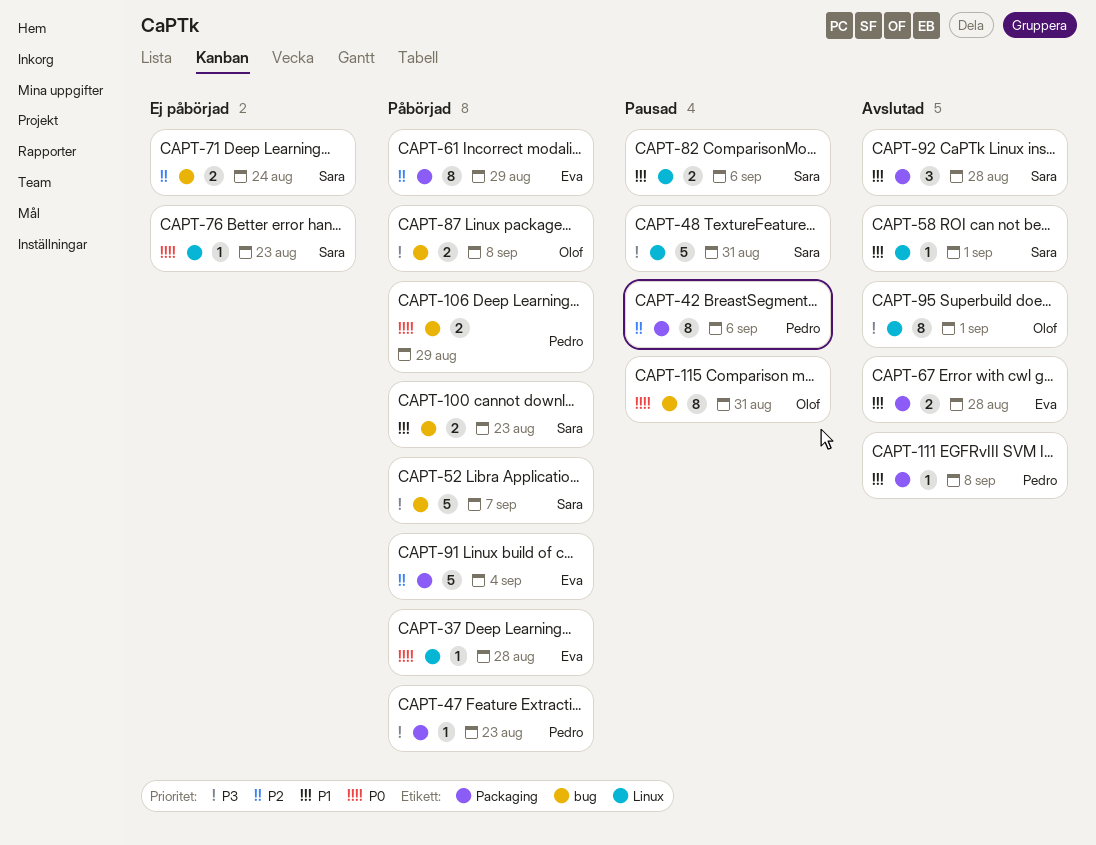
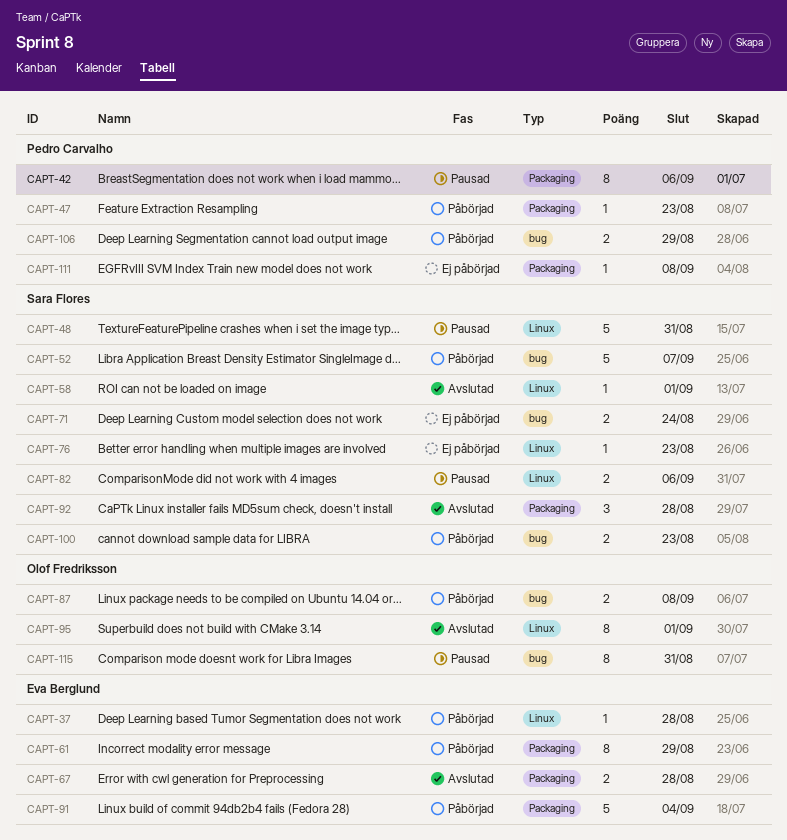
CAPT-111, status: Avslutad -> Ej påbörjad

